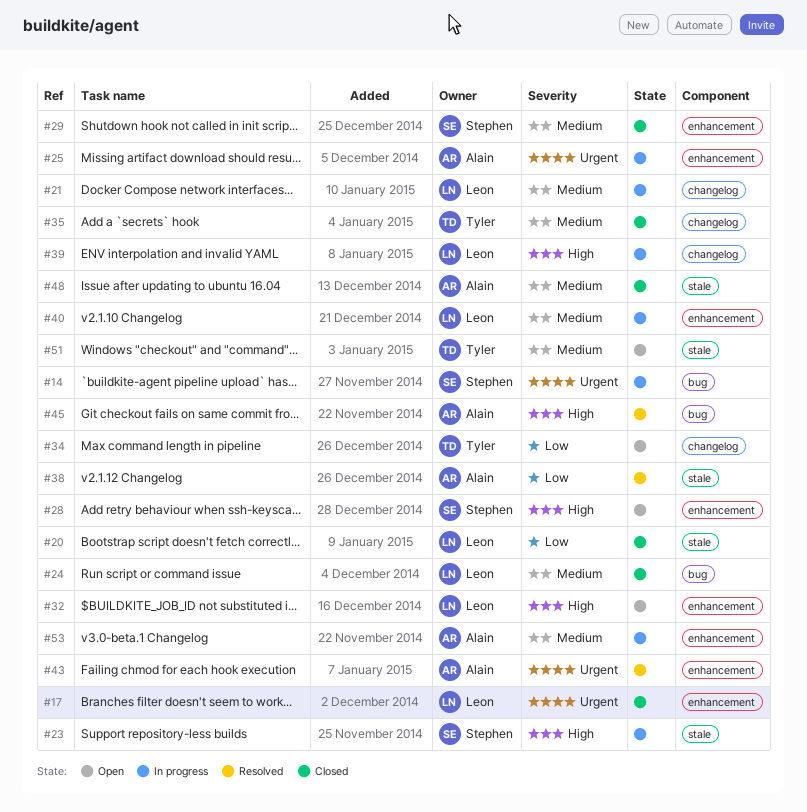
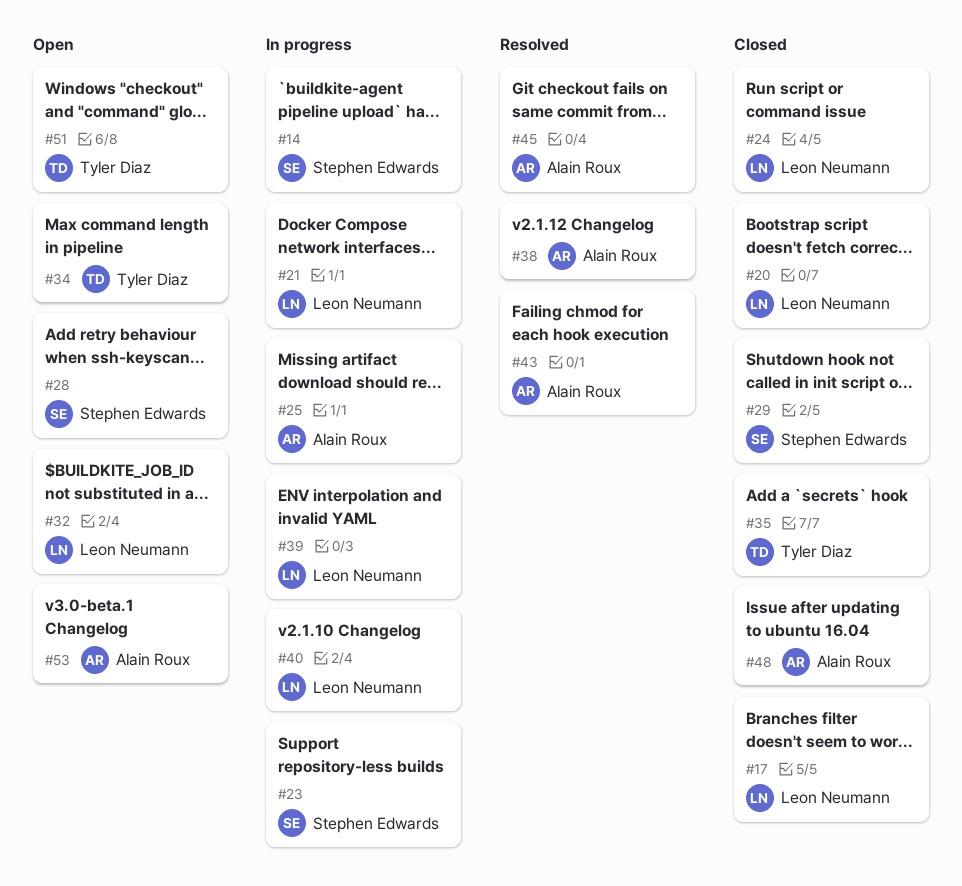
#53, status: In progress -> Open

